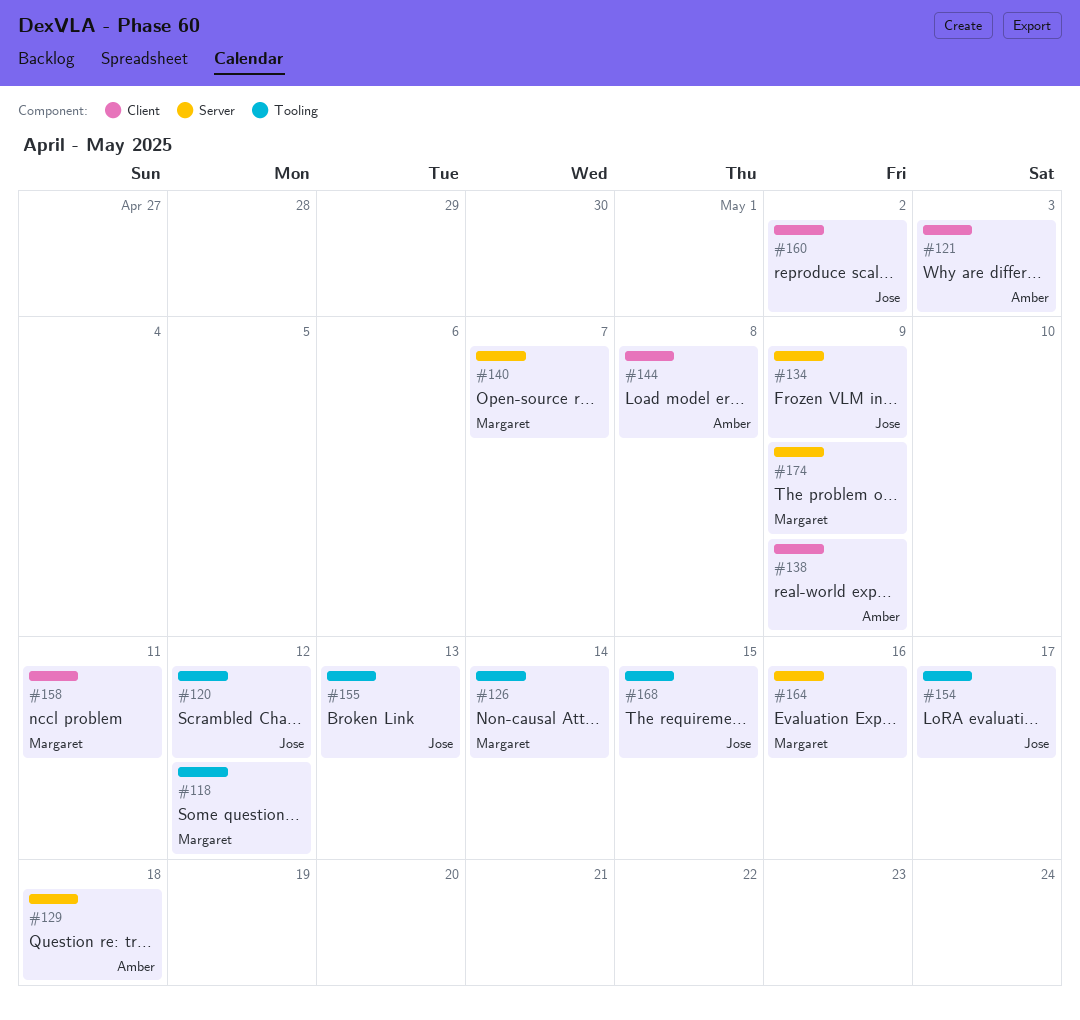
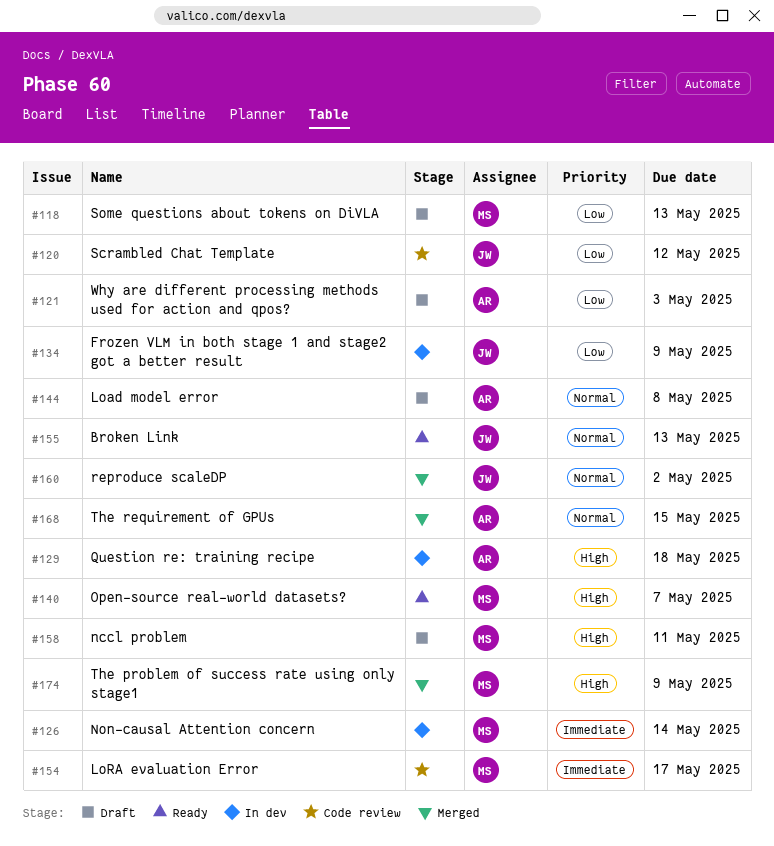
#118, due: May 12 -> May 13
#138: present -> none
#154, owner: Jose -> Margaret
#164: present -> none
#168, owner: Jose -> Amber

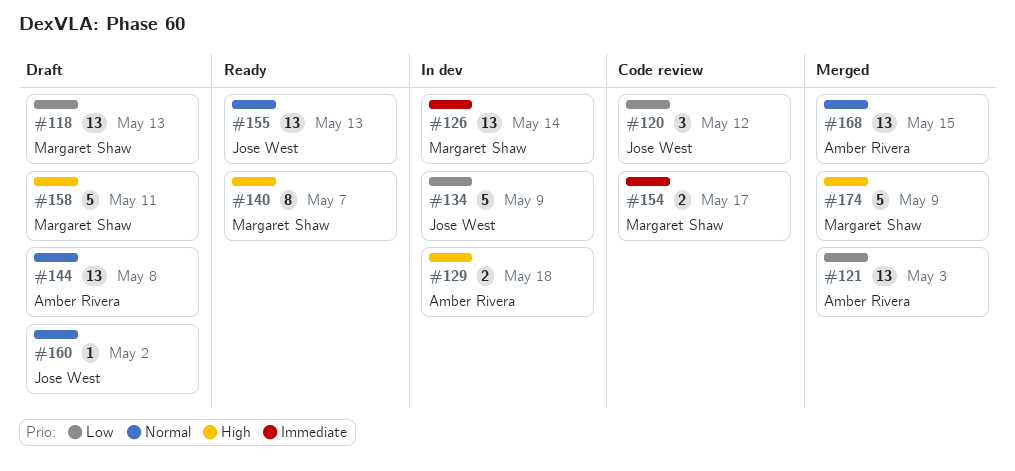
#121, status: Draft -> Merged
#160, status: Merged -> Draft

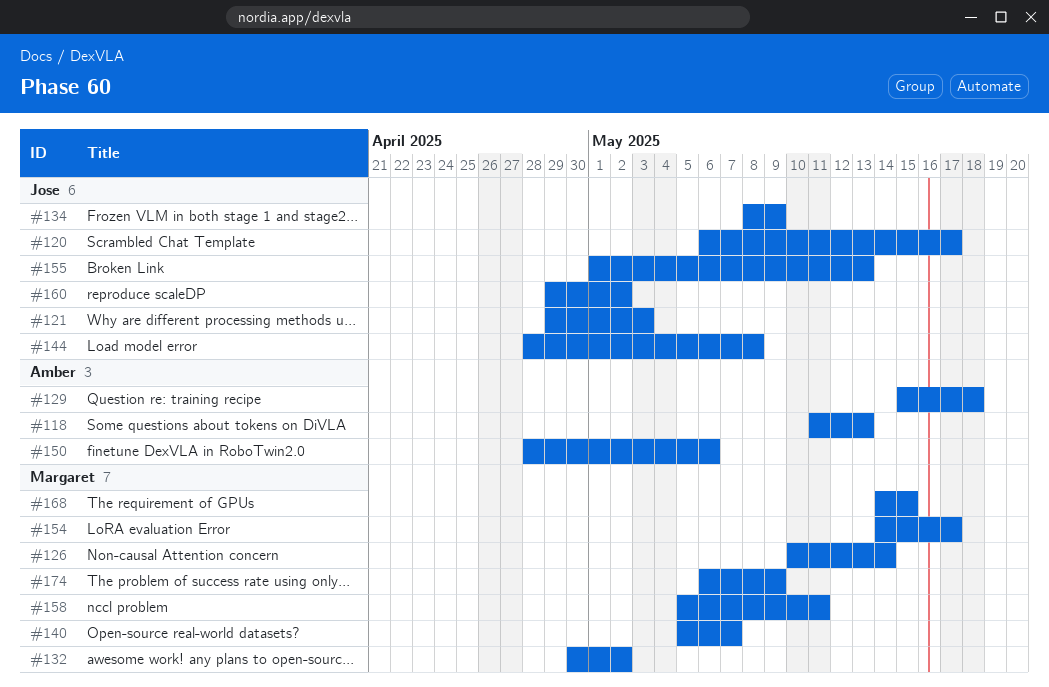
#118, owner: Margaret Shaw -> Amber Rivera
#120, due: May 12 -> May 17
#121, owner: Amber Rivera -> Jose West
#132: none -> present
#144, owner: Amber Rivera -> Jose West
#150: none -> present
#168, owner: Amber Rivera -> Margaret Shaw

